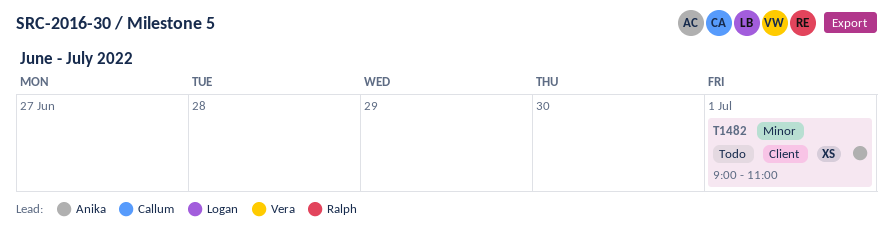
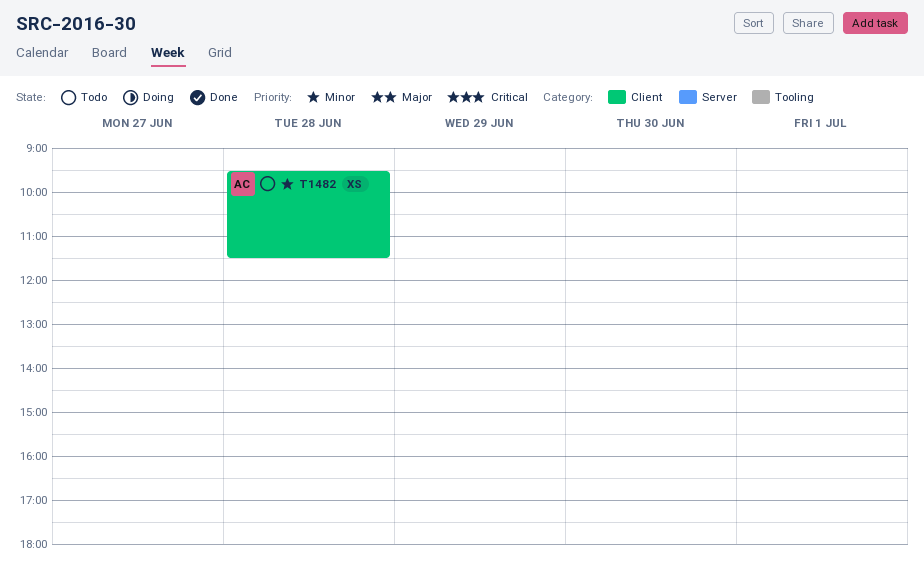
T1482, day: Jul 1 -> Jun 28
T1482, begins: 09:00 -> 09:30
T1482, ends: 11:00 -> 11:30

